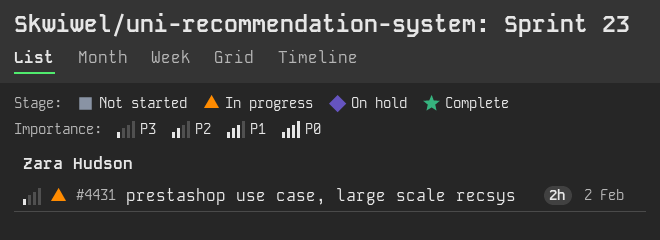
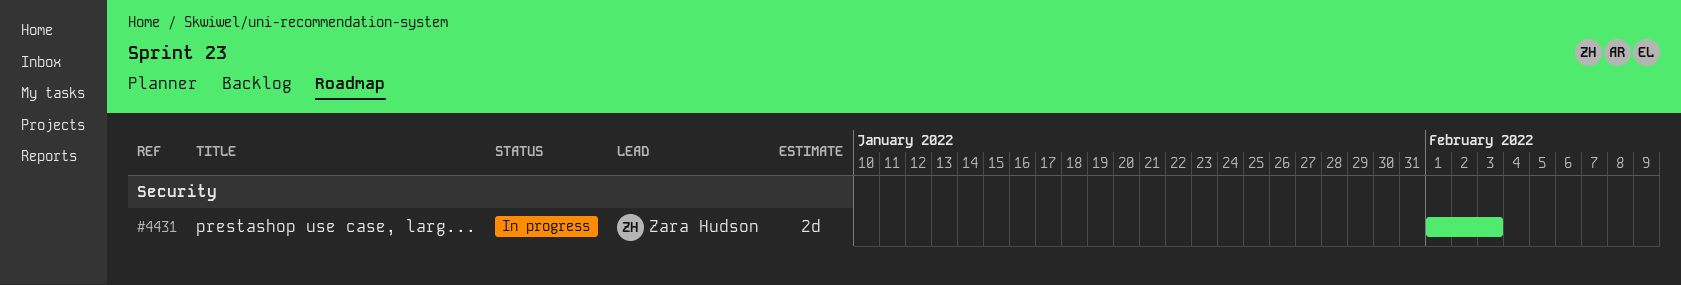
#4431, estimate: 2h -> 2d
#4431, due: Feb 2 -> Feb 3

